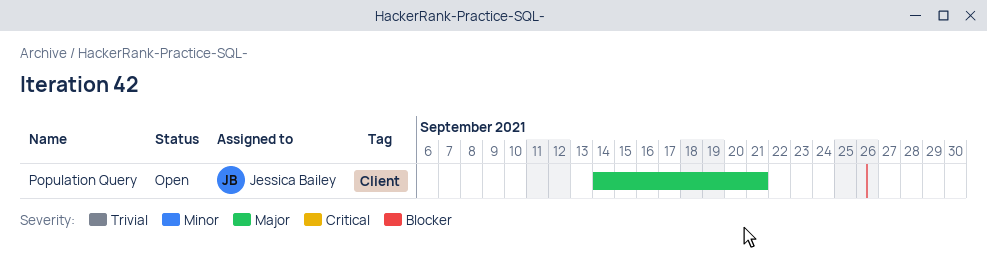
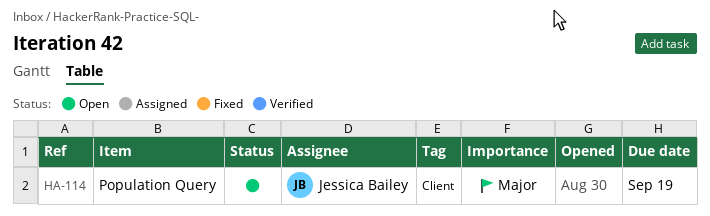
Population Query, due: Sep 21 -> Sep 19

